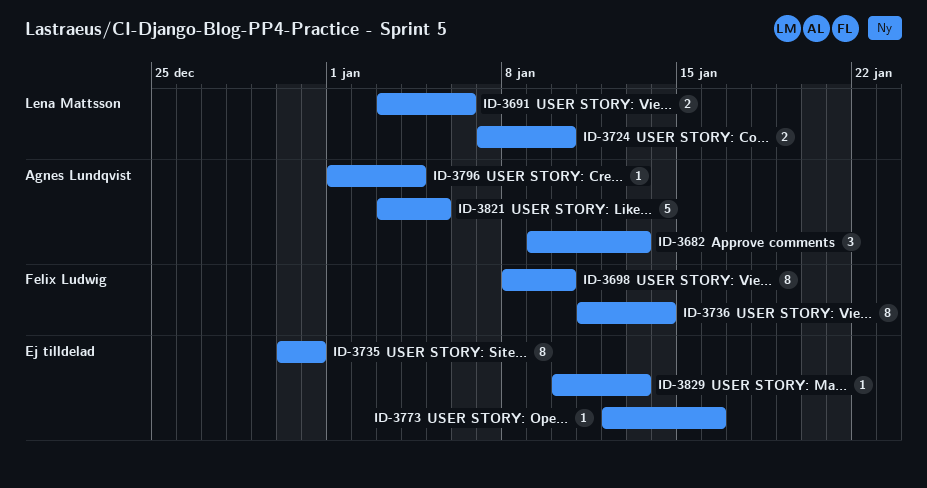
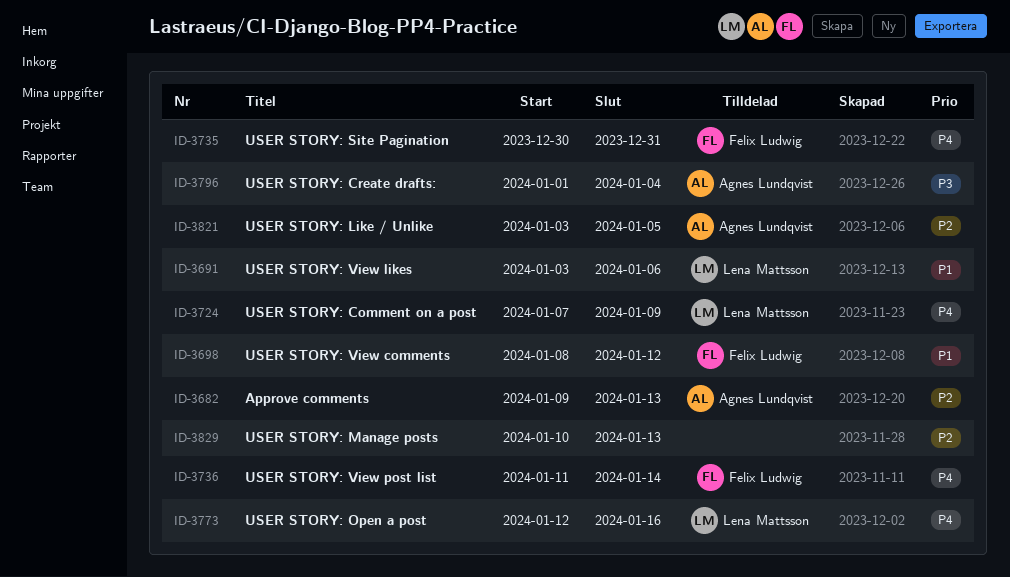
ID-3698, due: Jan 10 -> Jan 12
ID-3724, due: Jan 10 -> Jan 9
ID-3735, owner: none -> Felix Ludwig
ID-3773, owner: none -> Lena Mattsson

